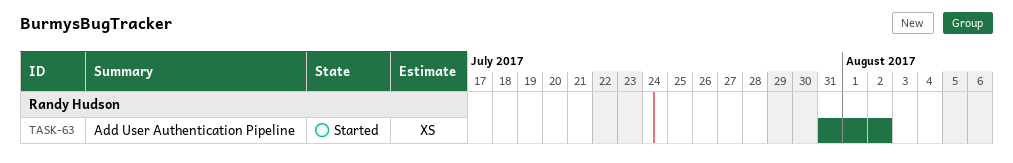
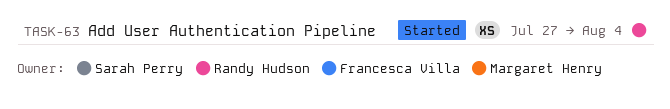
TASK-63, start: Jul 31 -> Jul 27
TASK-63, due: Aug 2 -> Aug 4

